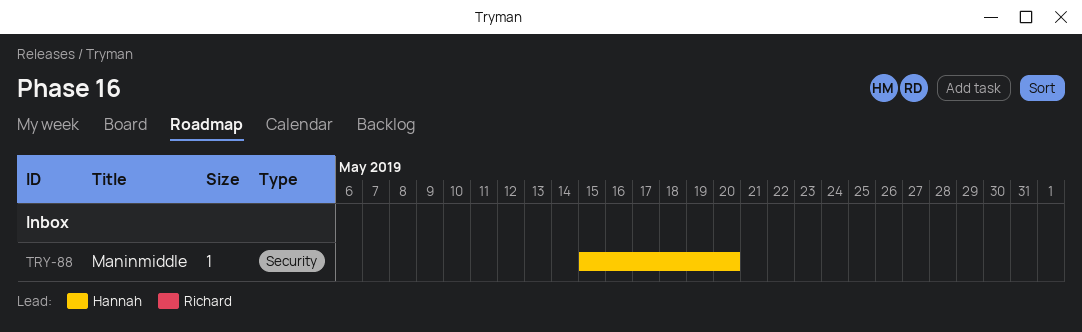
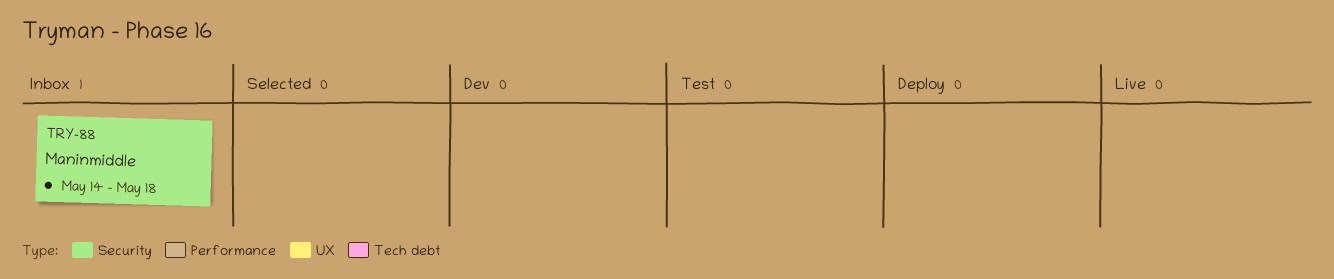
TRY-88, start: May 15 -> May 14
TRY-88, due: May 20 -> May 18

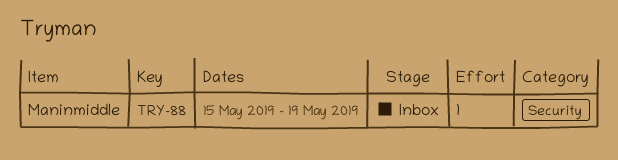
TRY-88, start: May 14 -> May 15
TRY-88, due: May 18 -> May 19

